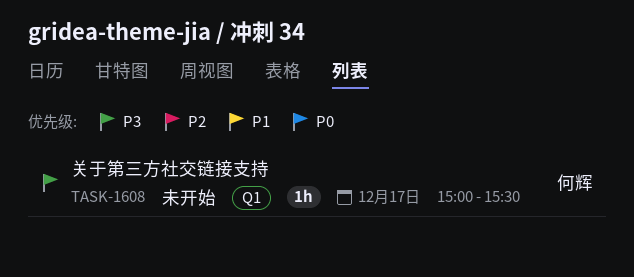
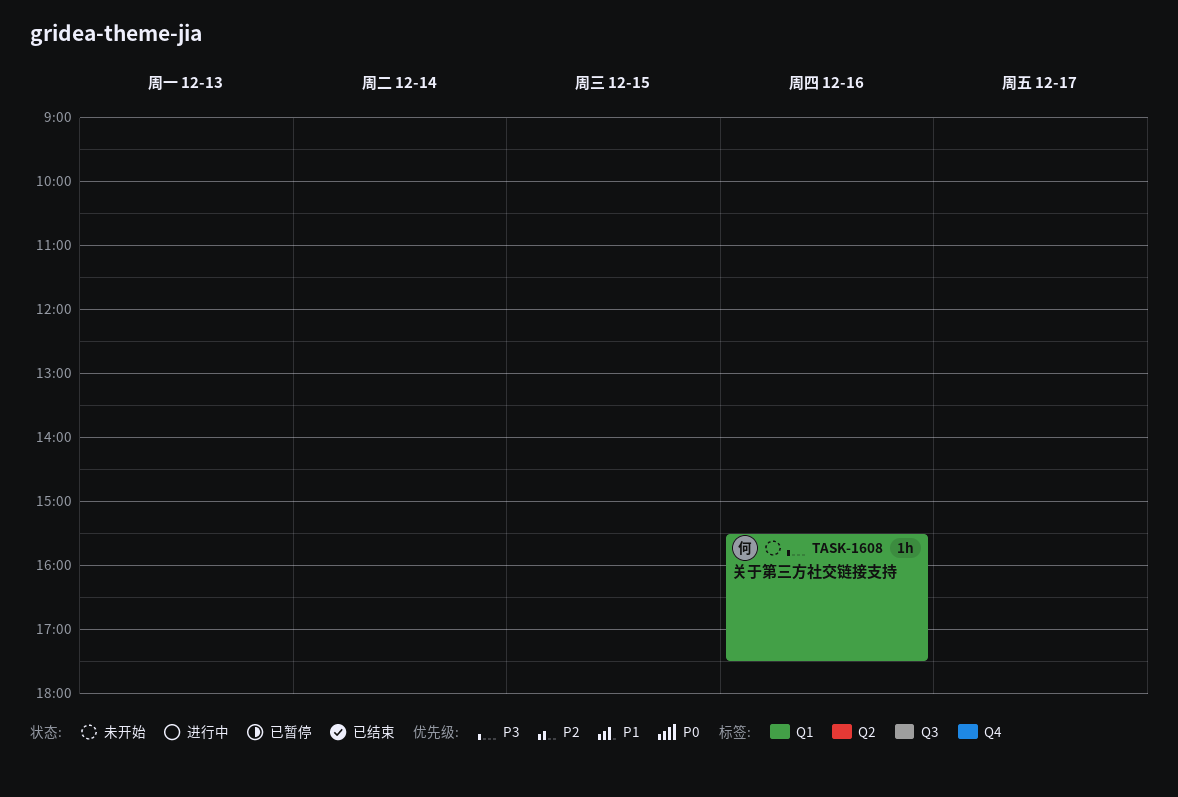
TASK-1608, day: Dec 17 -> Dec 16
TASK-1608, begins: 15:00 -> 15:30
TASK-1608, ends: 15:30 -> 17:30

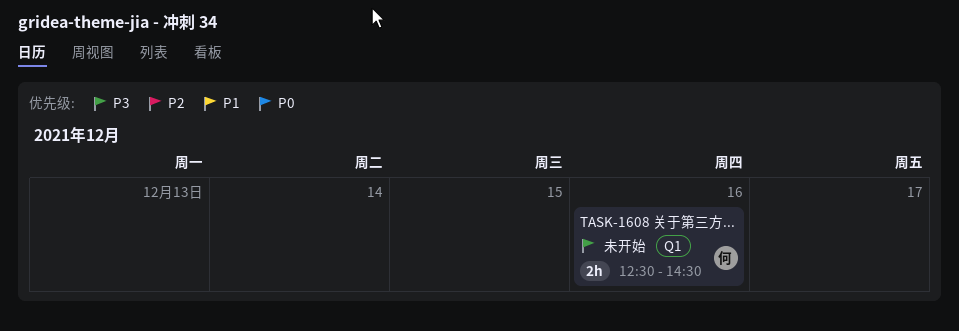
TASK-1608, estimate: 1h -> 2h
TASK-1608, begins: 15:30 -> 12:30
TASK-1608, ends: 17:30 -> 14:30

